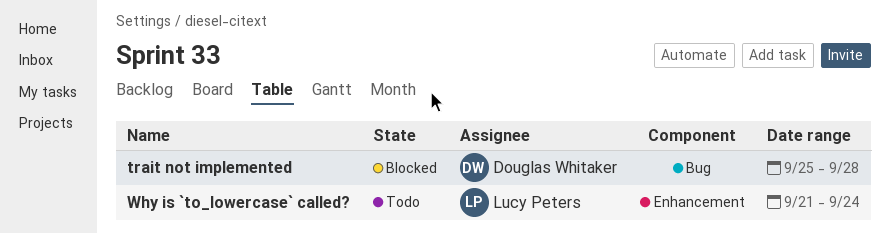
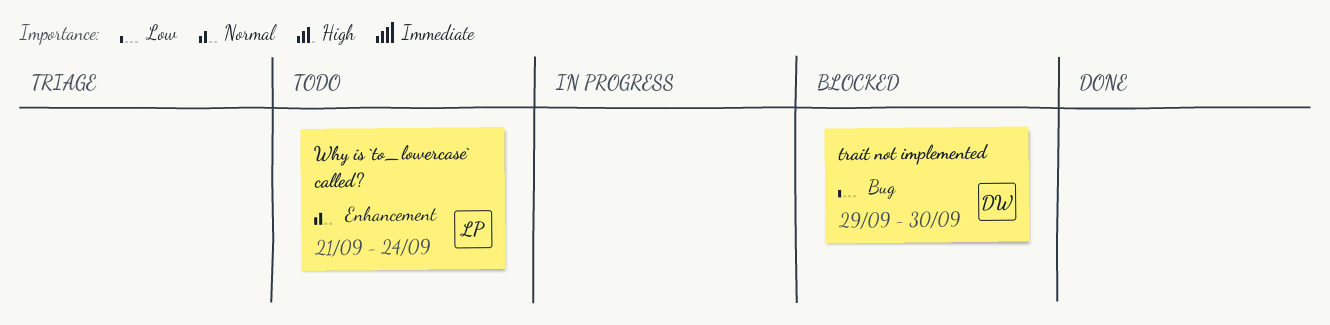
trait not implemented, start: Sep 25 -> Sep 29
trait not implemented, due: Sep 28 -> Sep 30

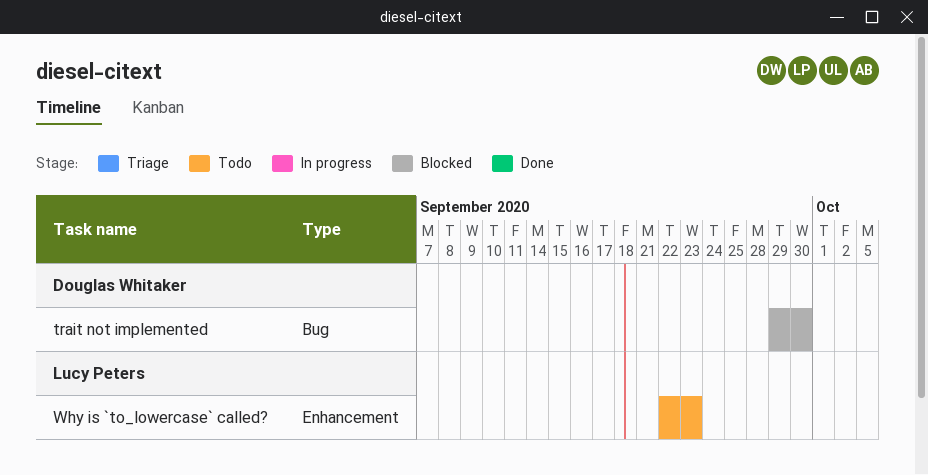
Why is `to_lowercase` called?, start: Sep 21 -> Sep 22
Why is `to_lowercase` called?, due: Sep 24 -> Sep 23

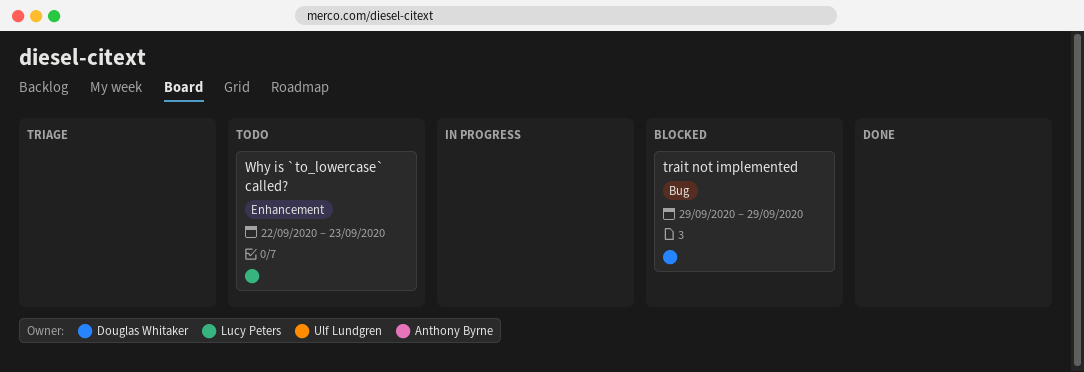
trait not implemented, due: Sep 30 -> Sep 29

